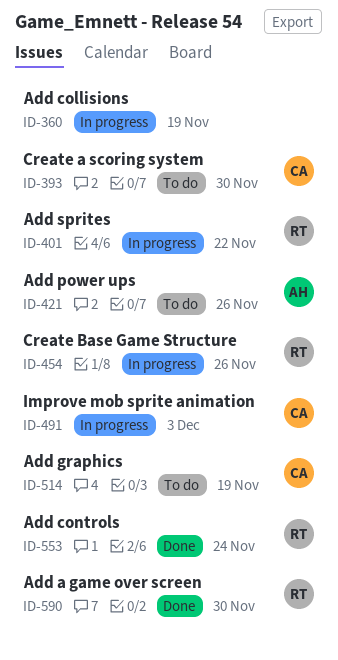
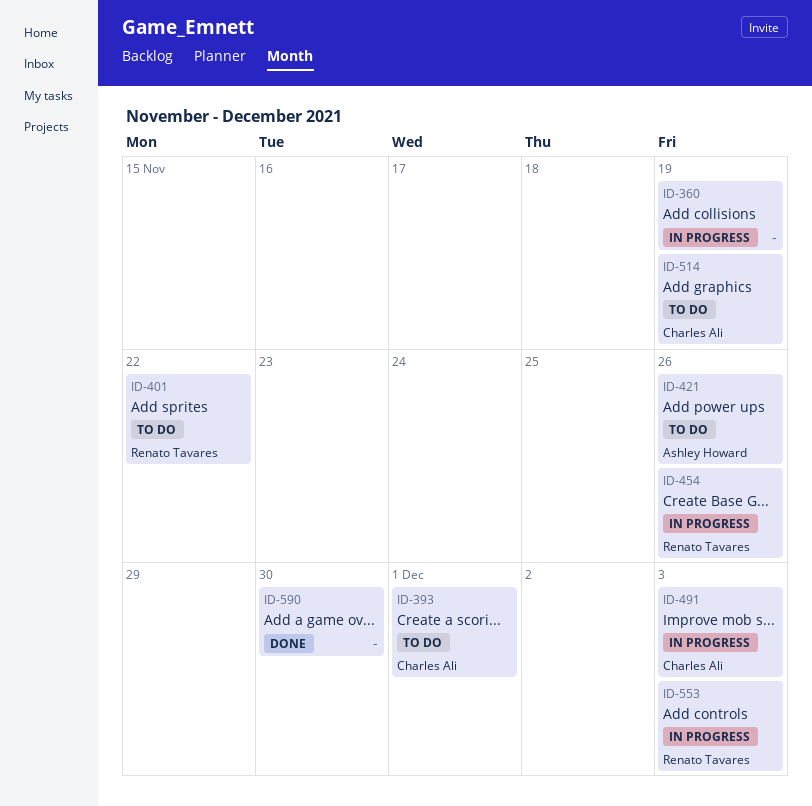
ID-393, due: Nov 30 -> Dec 1
ID-401, status: In progress -> To do
ID-553, status: Done -> In progress
ID-553, due: Nov 24 -> Dec 3
ID-590, owner: Renato Tavares -> none

